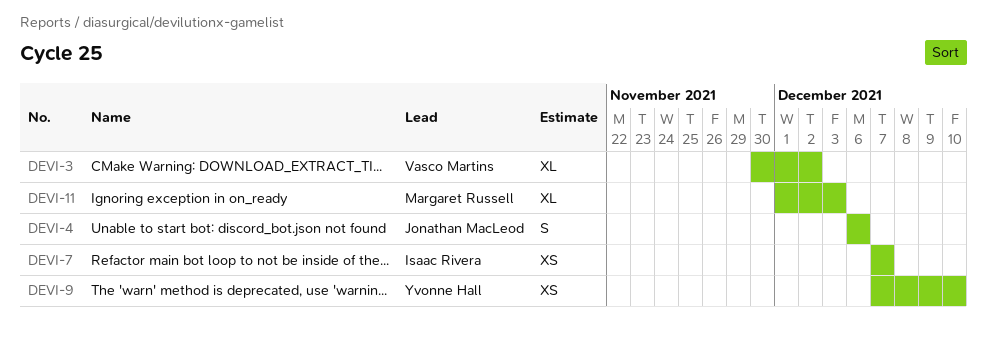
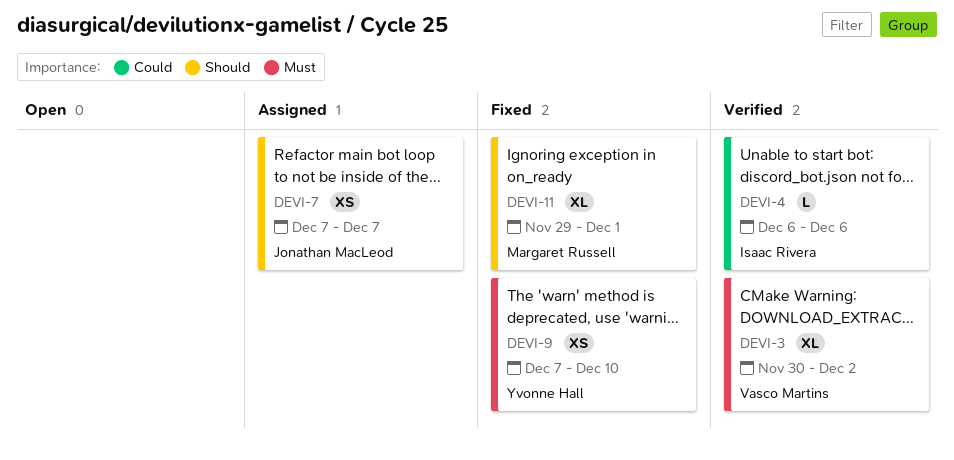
DEVI-4, owner: Jonathan MacLeod -> Isaac Rivera
DEVI-4, estimate: S -> L
DEVI-7, owner: Isaac Rivera -> Jonathan MacLeod
DEVI-11, start: Dec 1 -> Nov 29
DEVI-11, due: Dec 3 -> Dec 1

